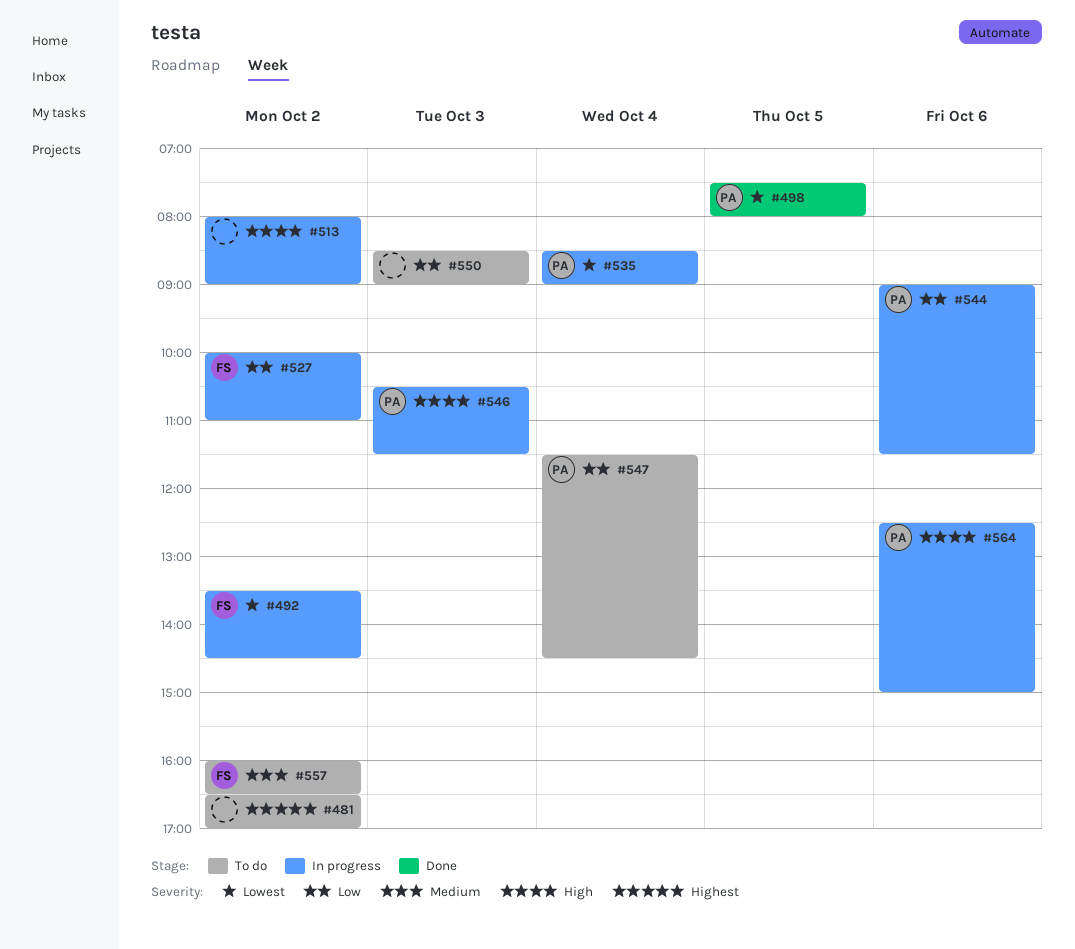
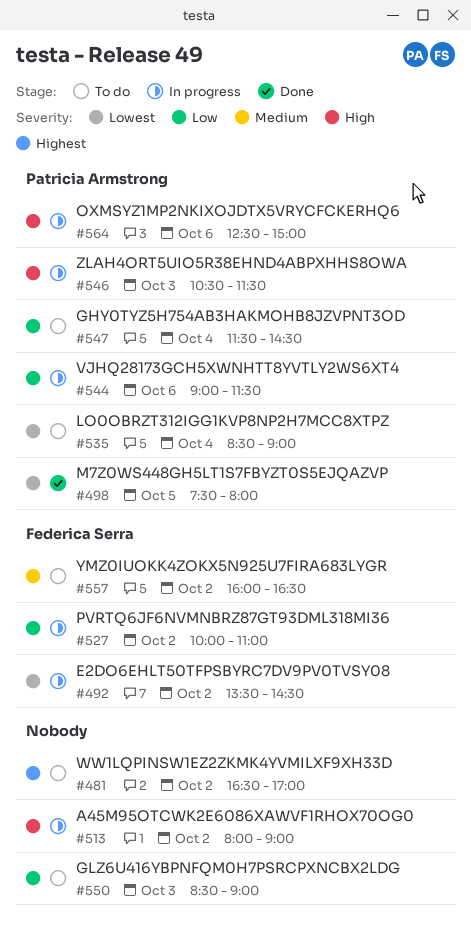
#535, status: In progress -> To do

